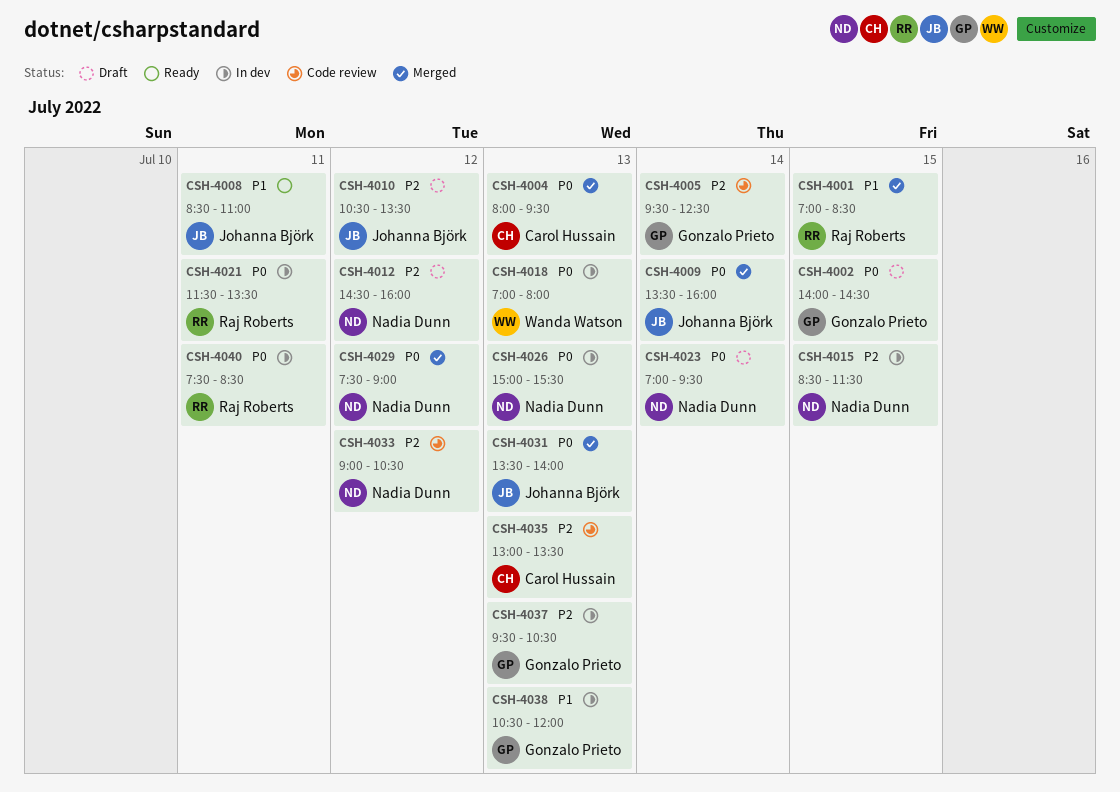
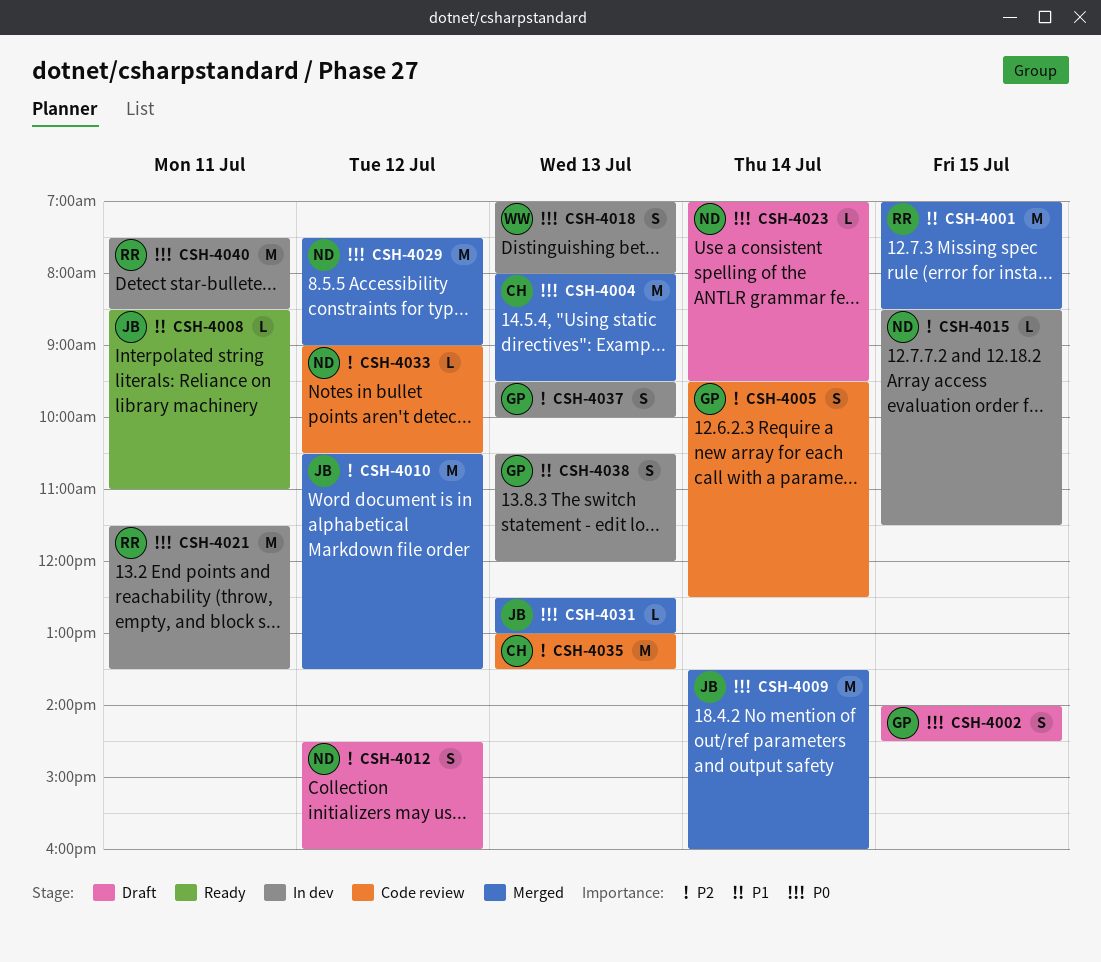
CSH-4010, status: Draft -> Merged
CSH-4026: present -> none
CSH-4031, begins: 13:30 -> 12:30
CSH-4031, ends: 14:00 -> 13:00
CSH-4037, ends: 10:30 -> 10:00

